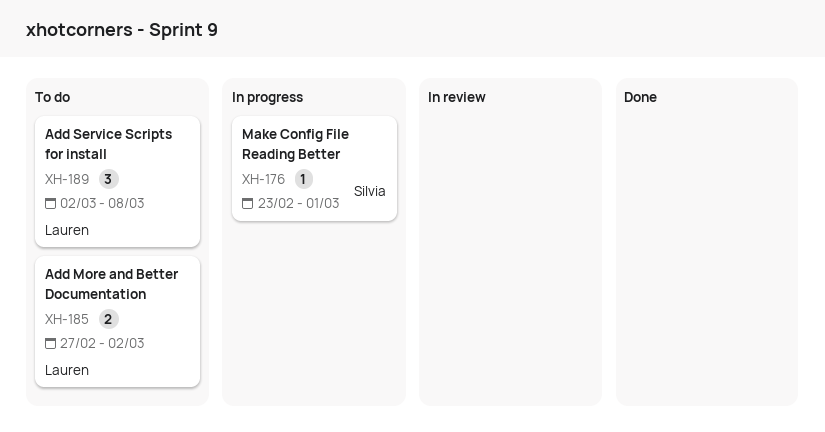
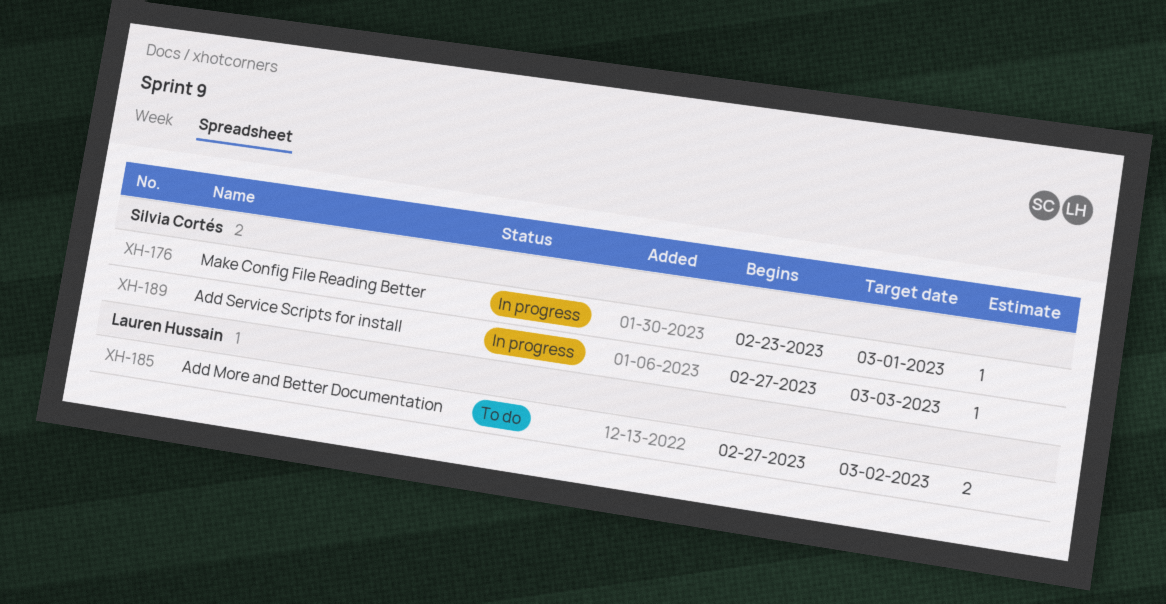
XH-189, status: To do -> In progress
XH-189, owner: Lauren Hussain -> Silvia Cortés
XH-189, estimate: 3 -> 1
XH-189, start: Mar 2 -> Feb 27
XH-189, due: Mar 8 -> Mar 3

